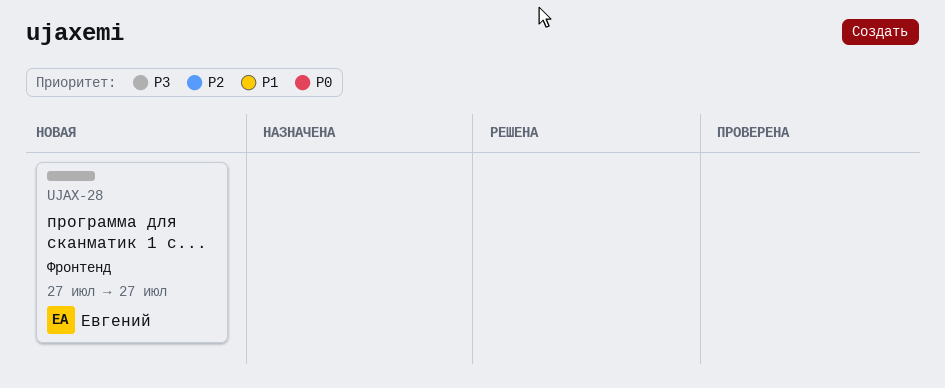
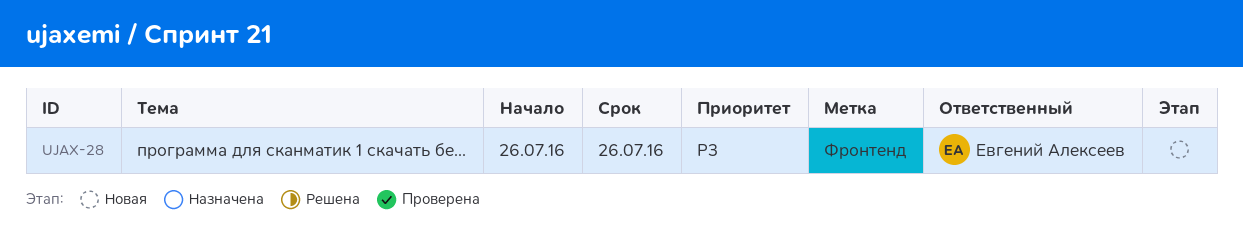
UJAX-28, start: Jul 27 -> Jul 26
UJAX-28, due: Jul 27 -> Jul 26

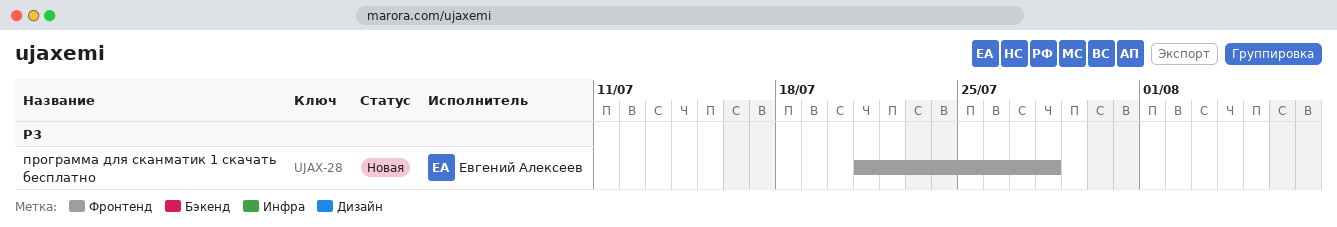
UJAX-28, start: Jul 26 -> Jul 21
UJAX-28, due: Jul 26 -> Jul 28

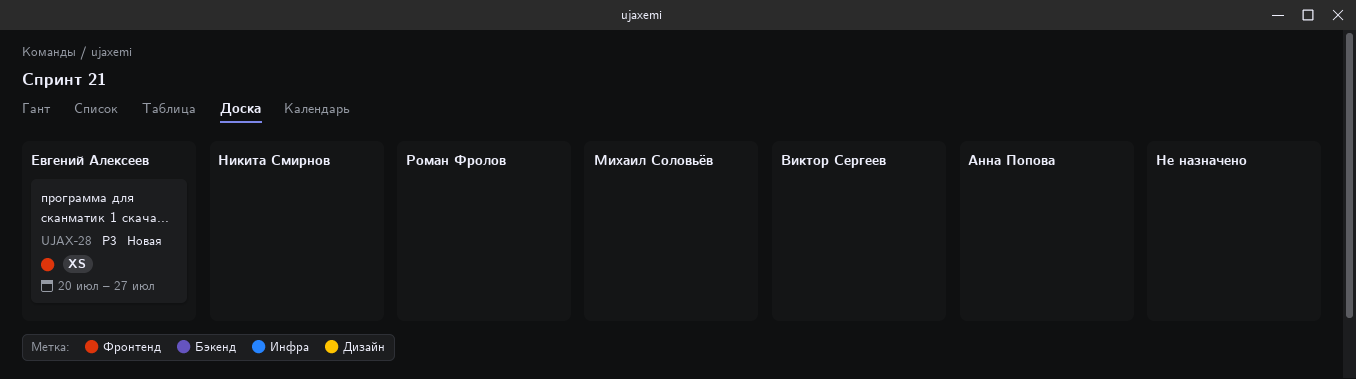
UJAX-28, start: Jul 21 -> Jul 20
UJAX-28, due: Jul 28 -> Jul 27

